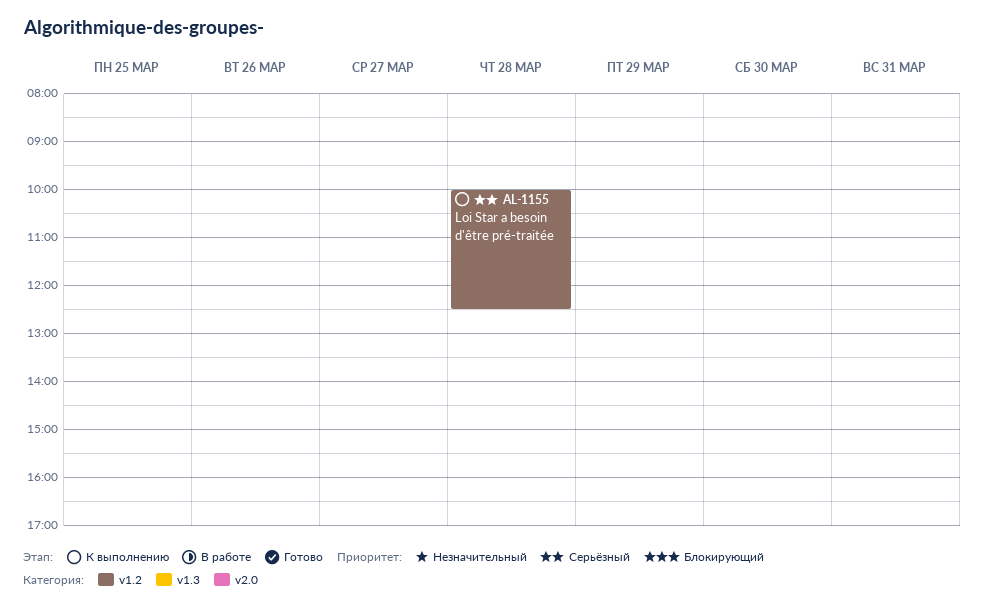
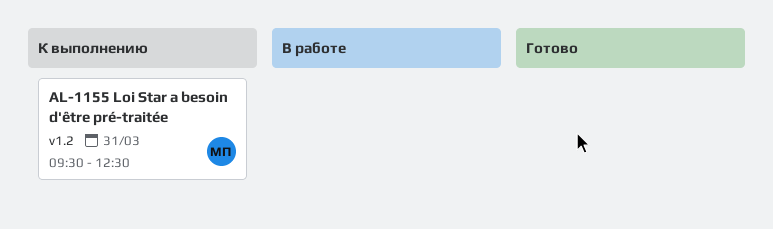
AL-1155, day: Mar 28 -> Mar 31
AL-1155, begins: 10:00 -> 09:30

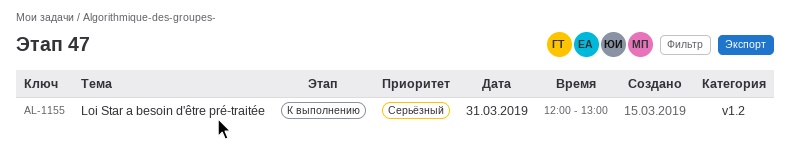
AL-1155, begins: 09:30 -> 12:00
AL-1155, ends: 12:30 -> 13:00

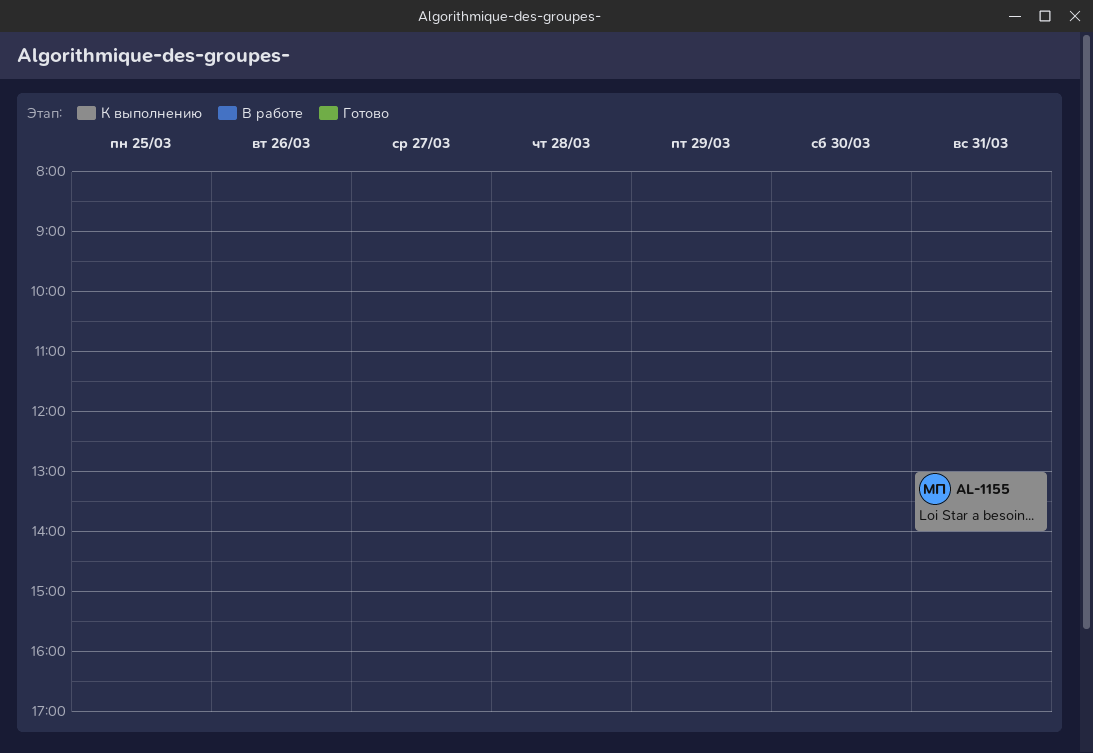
AL-1155, begins: 12:00 -> 13:00
AL-1155, ends: 13:00 -> 14:00

